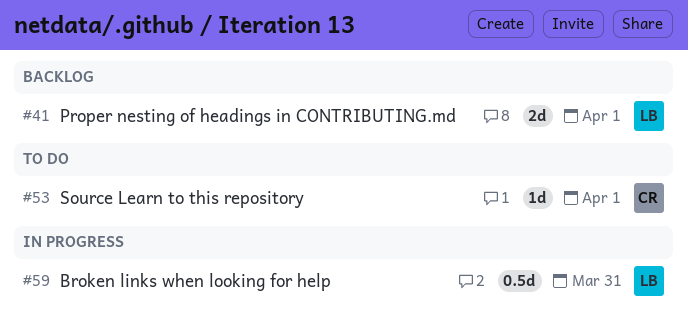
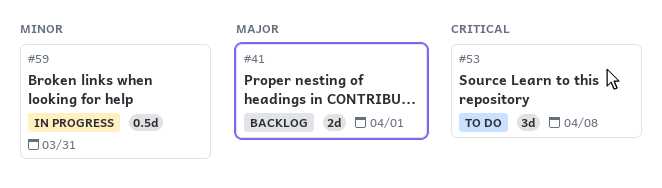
#53, estimate: 1d -> 3d
#53, due: Apr 1 -> Apr 8

